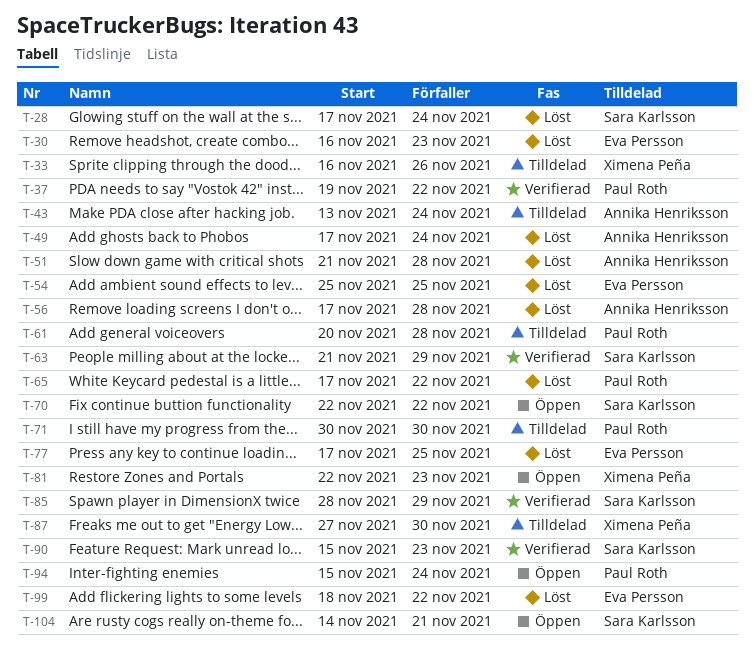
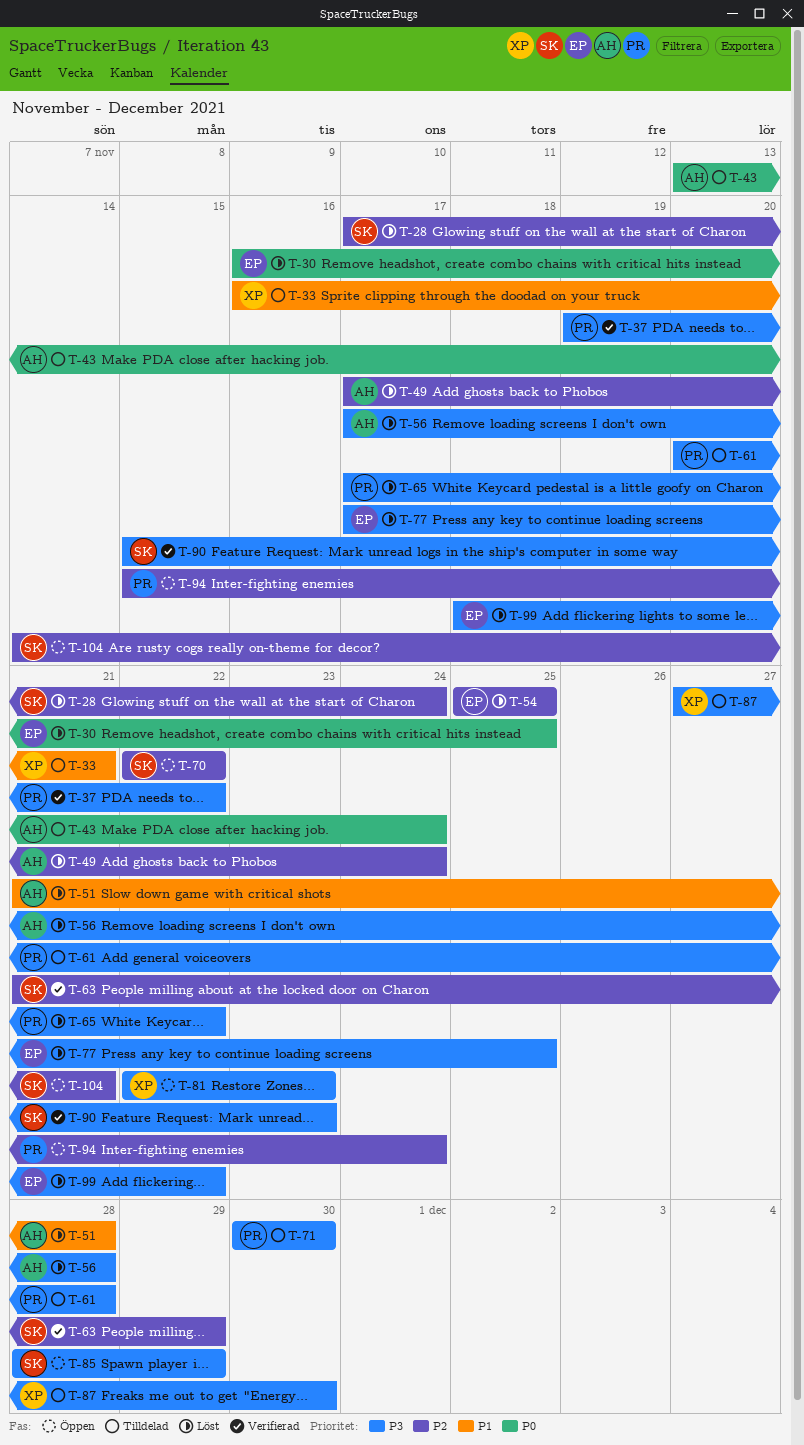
T-30, due: Nov 23 -> Nov 25
T-33, due: Nov 26 -> Nov 21
T-85, status: Verifierad -> Öppen

